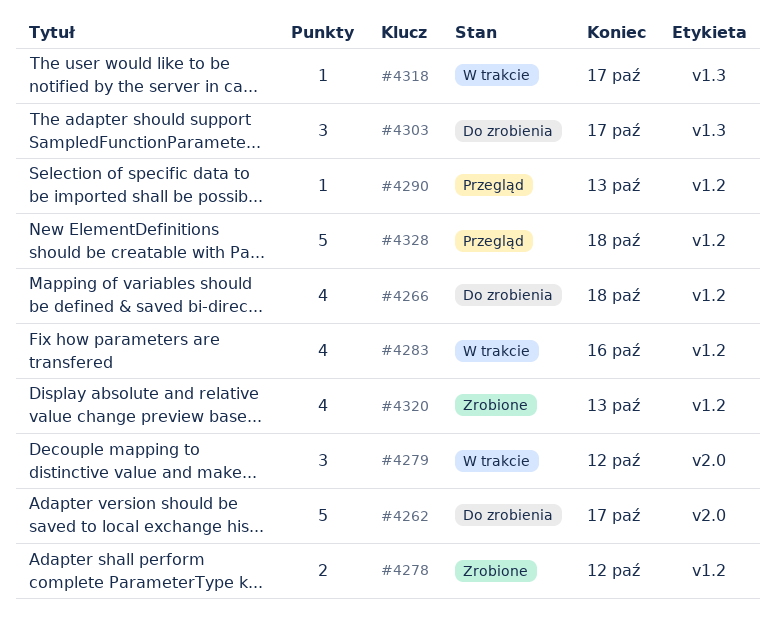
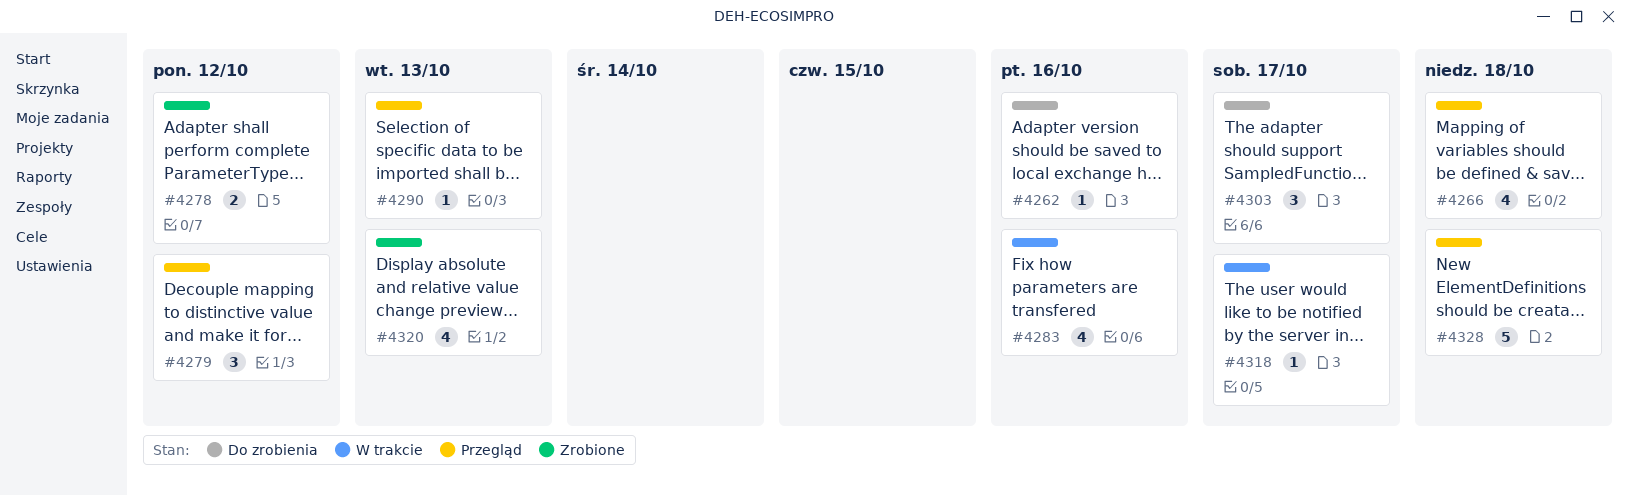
#4262, estimate: 5 -> 1
#4262, due: Oct 17 -> Oct 16
#4266, status: Do zrobienia -> Przegląd
#4279, status: W trakcie -> Przegląd

